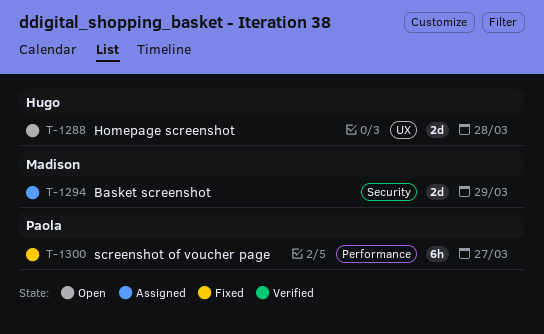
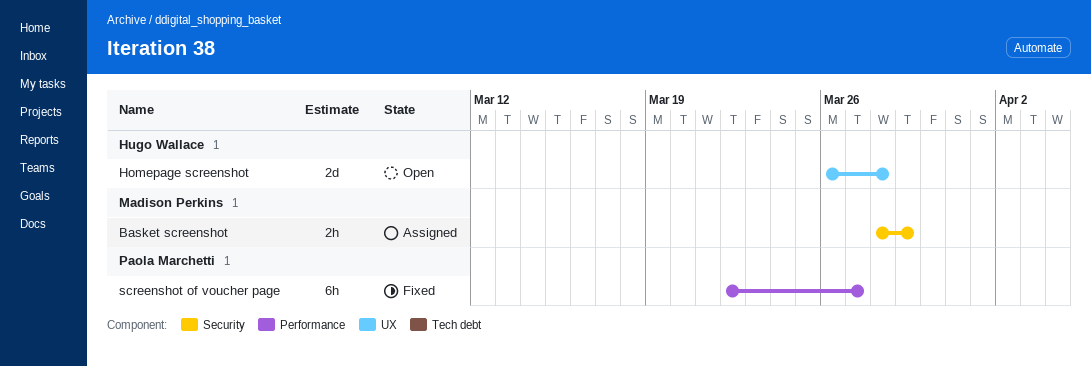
Basket screenshot, estimate: 2d -> 2h

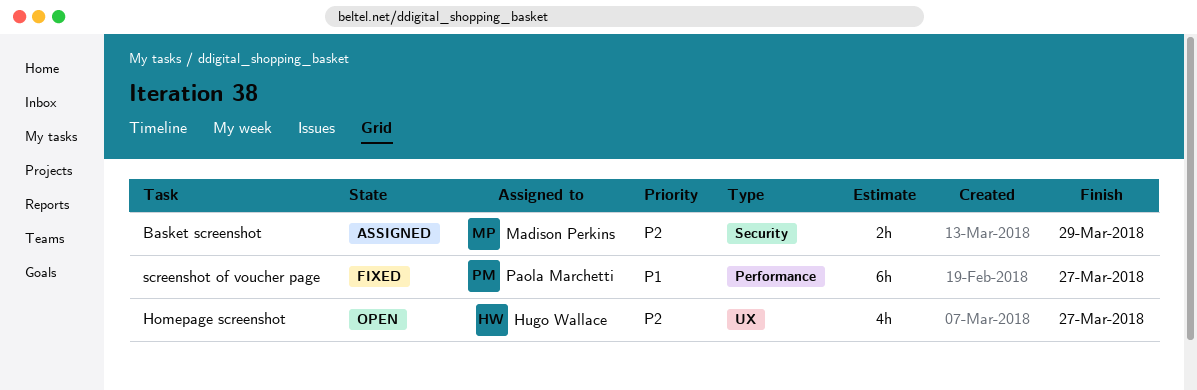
Homepage screenshot, estimate: 2d -> 4h
Homepage screenshot, due: Mar 28 -> Mar 27

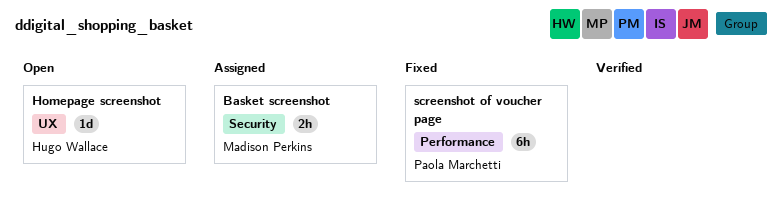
Homepage screenshot, estimate: 4h -> 1d

